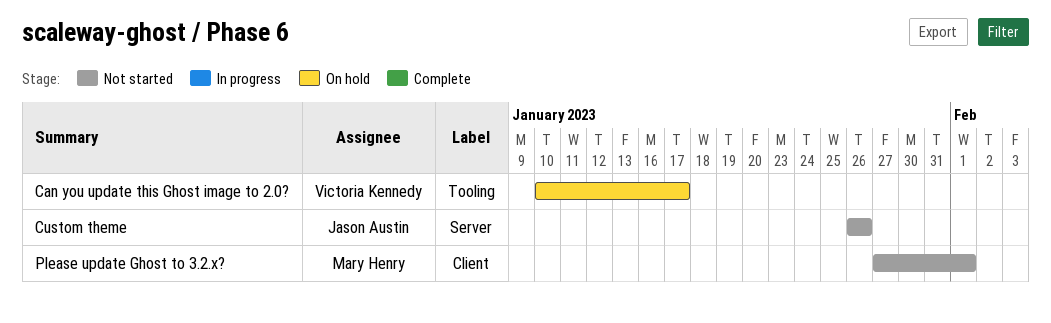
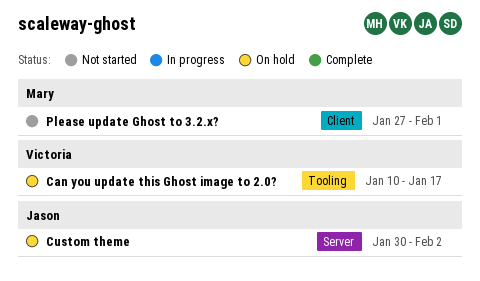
Custom theme, status: Not started -> On hold
Custom theme, start: Jan 26 -> Jan 30
Custom theme, due: Jan 26 -> Feb 2

